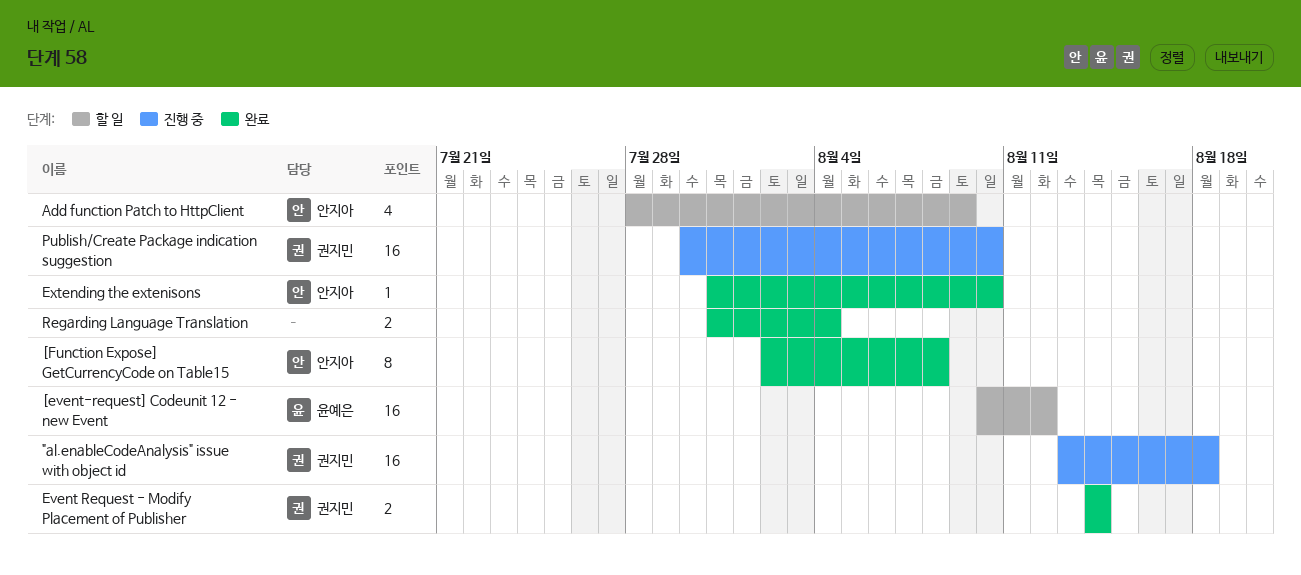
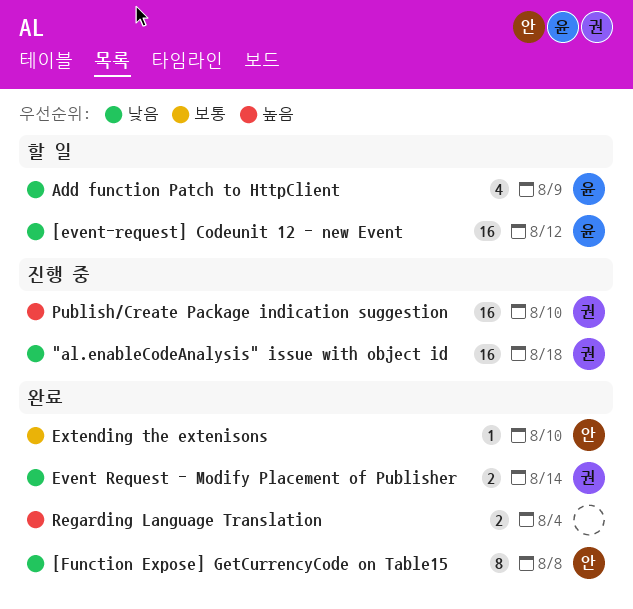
Add function Patch to HttpClient, owner: 안지아 -> 윤예은

